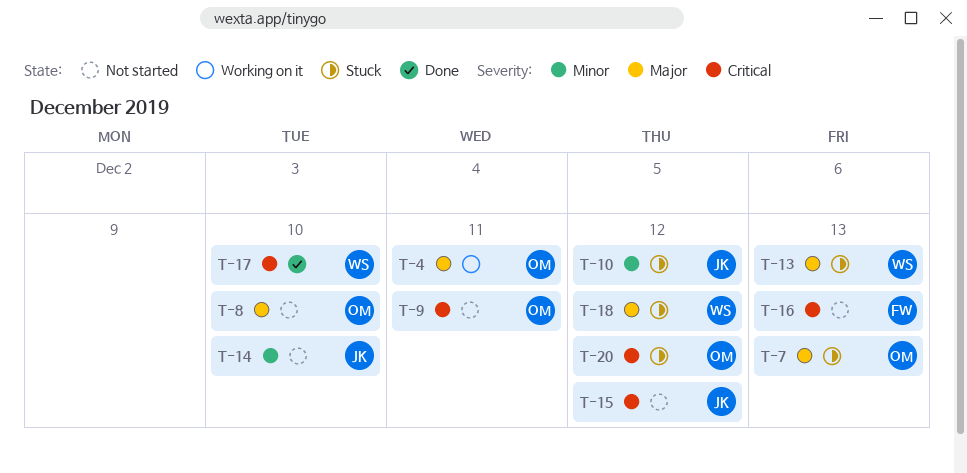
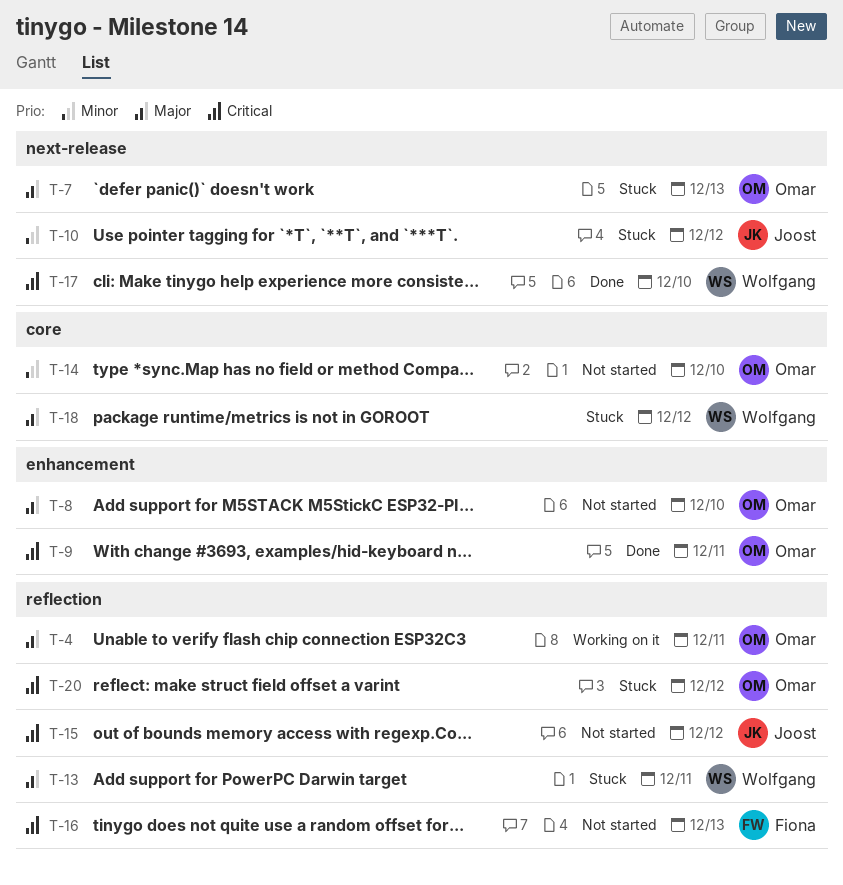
T-9, status: Not started -> Done
T-13, due: Dec 13 -> Dec 11
T-14, owner: Joost -> Omar

